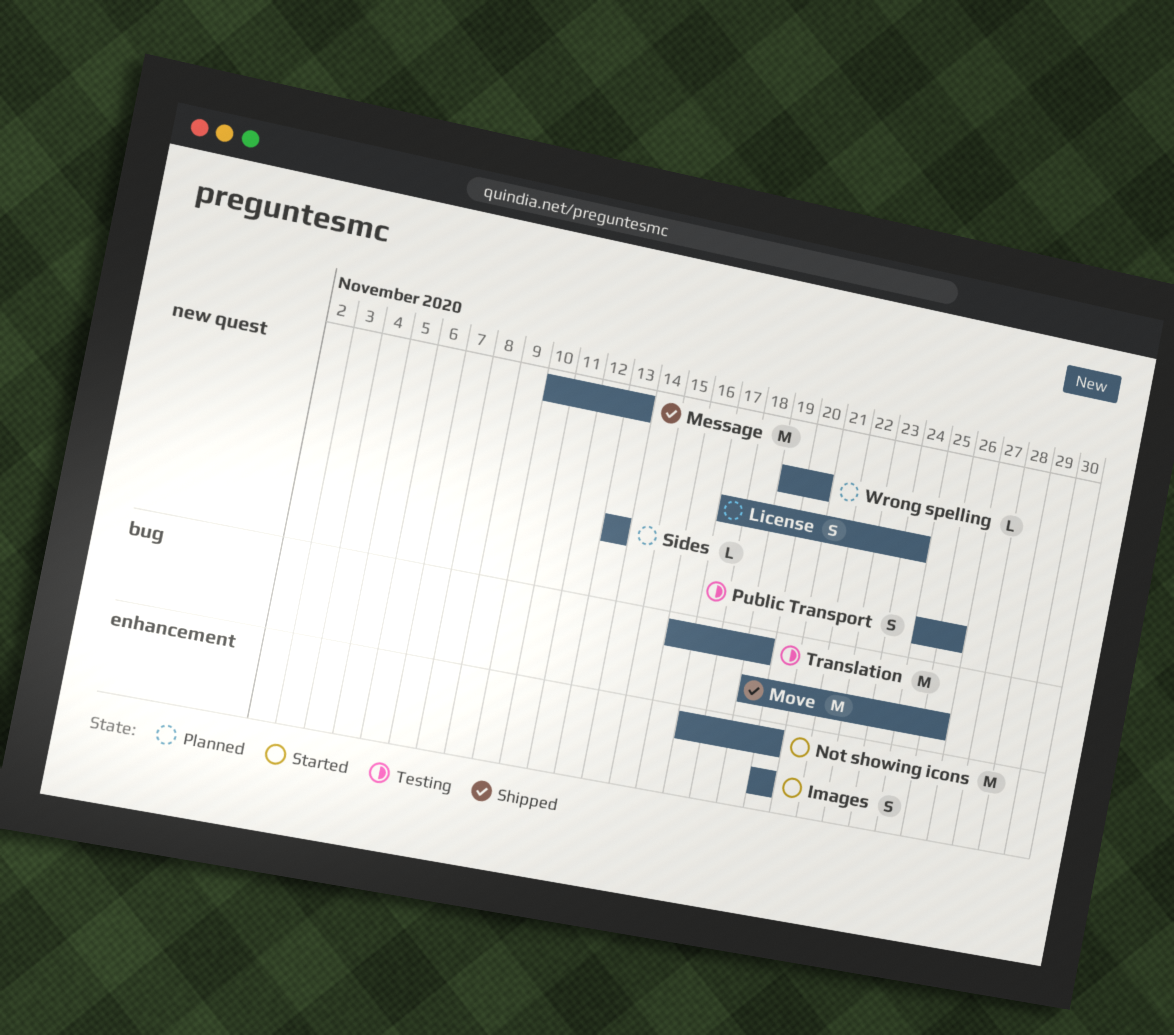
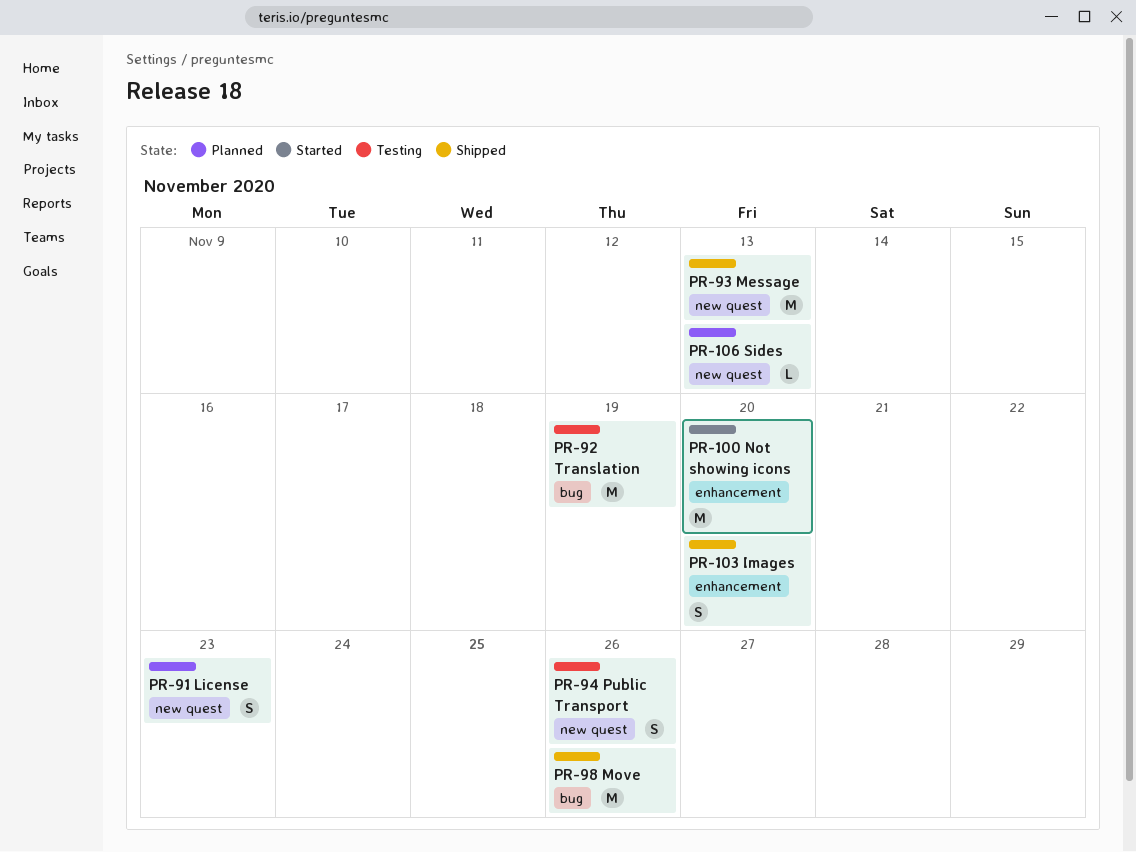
Images, status: Started -> Shipped
License, due: Nov 24 -> Nov 23
Wrong spelling: present -> none

